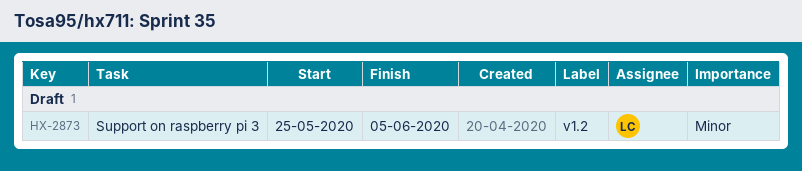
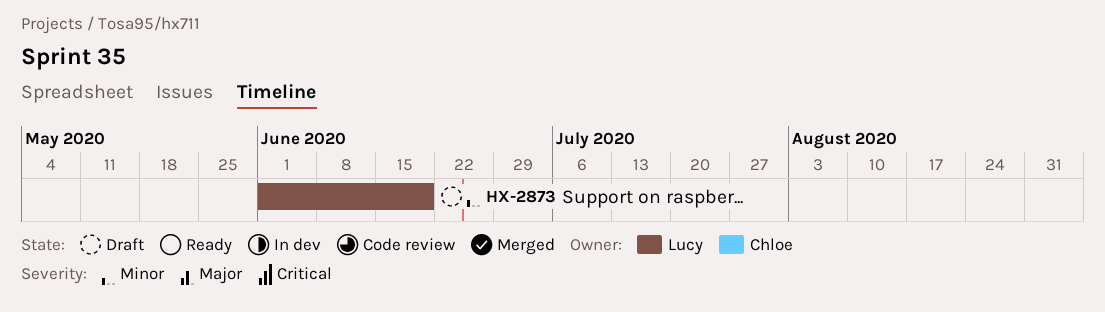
HX-2873, start: May 25 -> Jun 1
HX-2873, due: Jun 5 -> Jun 19

